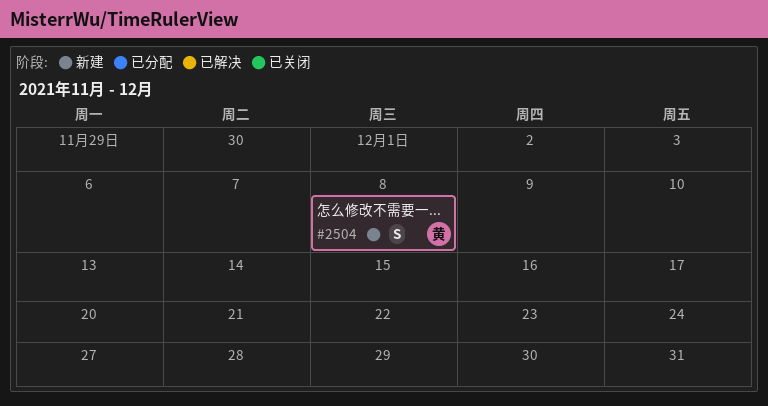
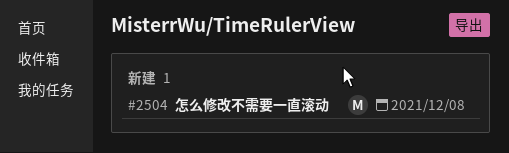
#2504, estimate: S -> M

